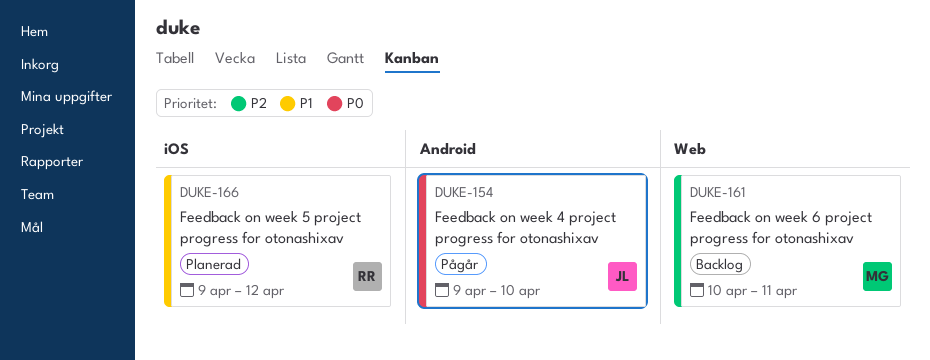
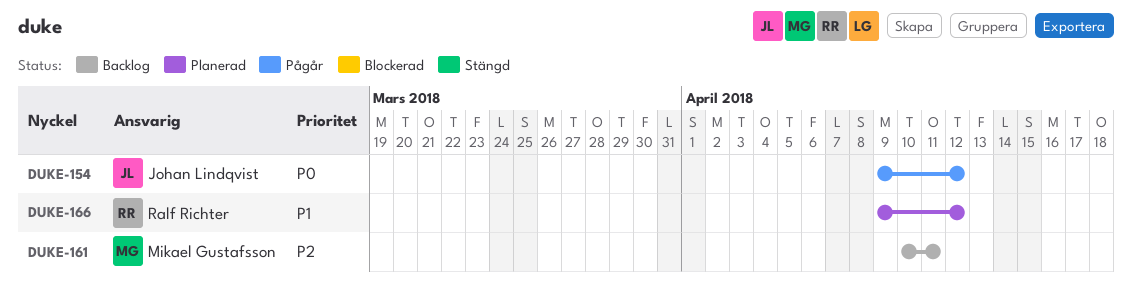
DUKE-154, due: Apr 10 -> Apr 12

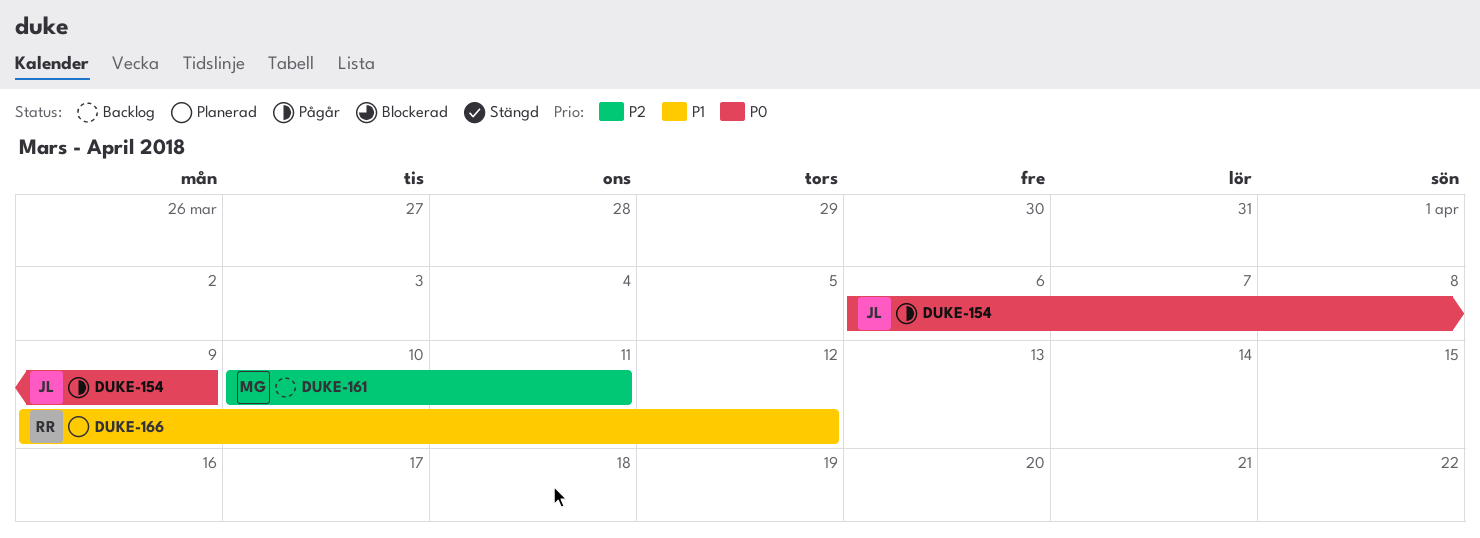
DUKE-154, start: Apr 9 -> Apr 6
DUKE-154, due: Apr 12 -> Apr 9

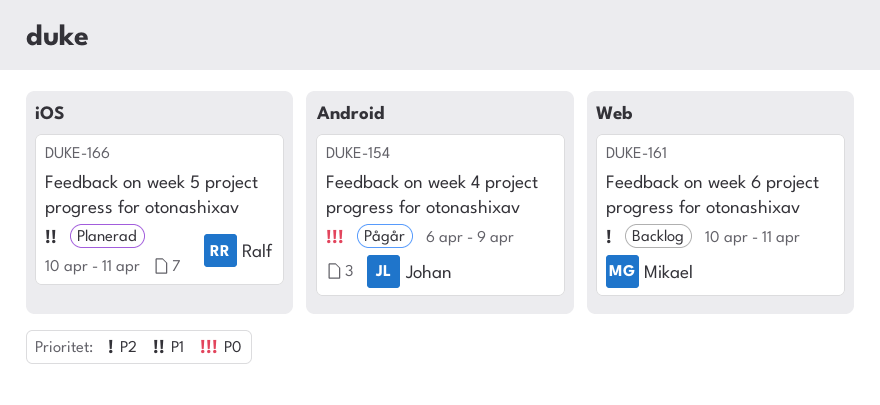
DUKE-166, start: Apr 9 -> Apr 10
DUKE-166, due: Apr 12 -> Apr 11

